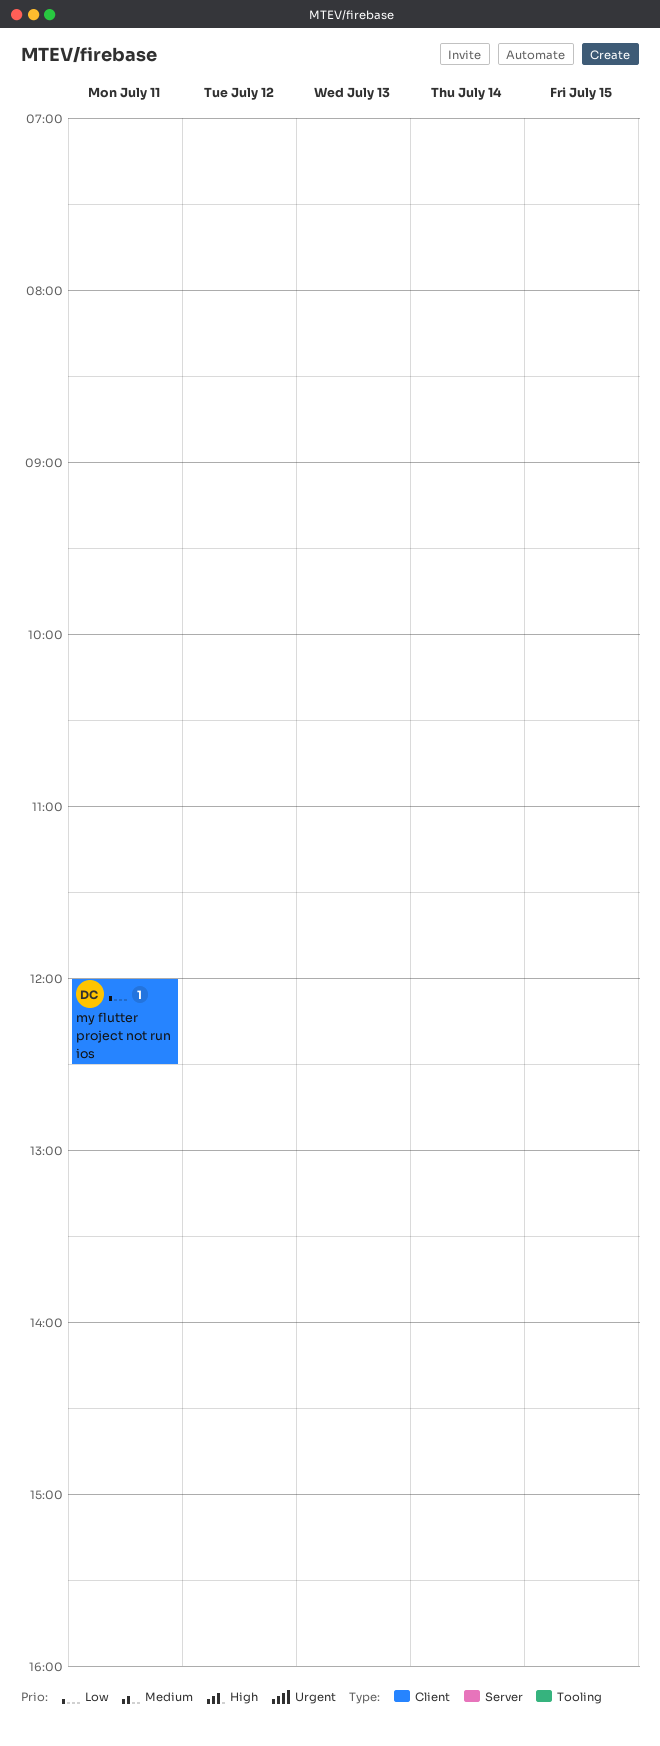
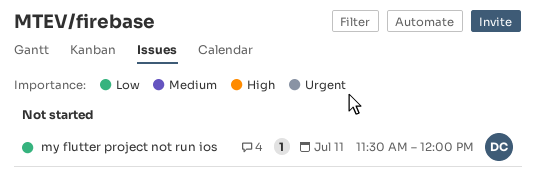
my flutter project not run ios, begins: 12:00 -> 11:30
my flutter project not run ios, ends: 12:30 -> 12:00

